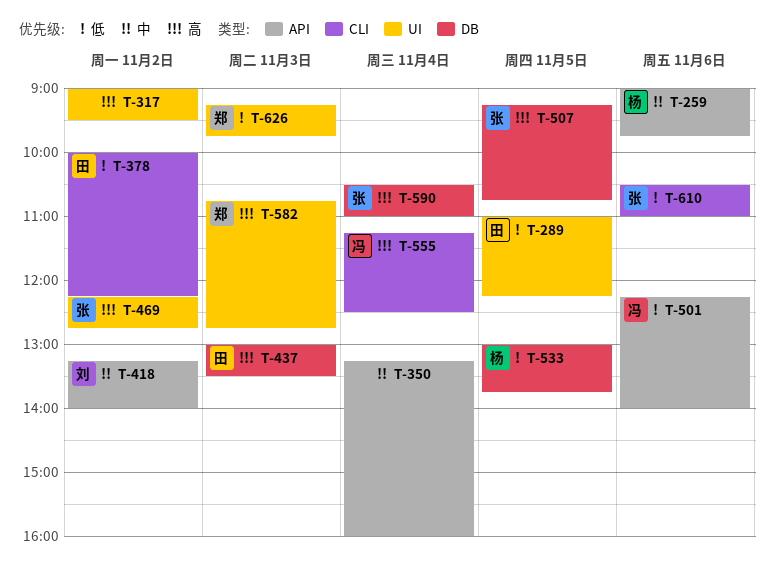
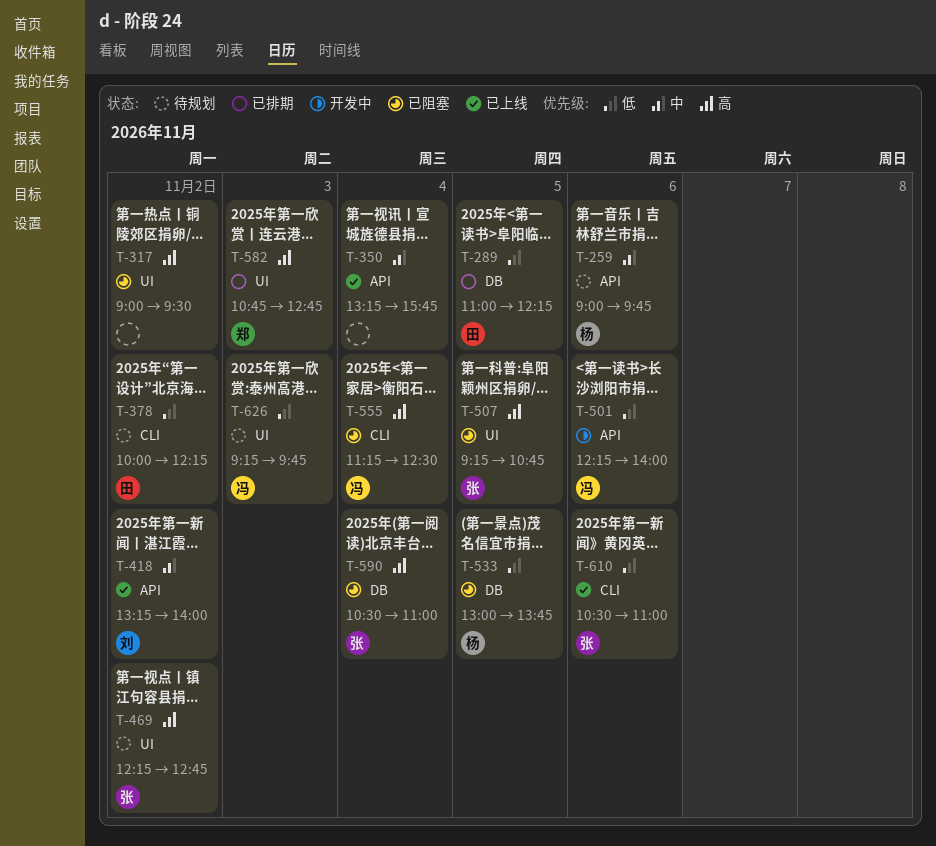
T-289, label: UI -> DB
T-350, ends: 16:00 -> 15:45
T-437: present -> none
T-507, label: DB -> UI
T-626, owner: 郑 -> 冯

